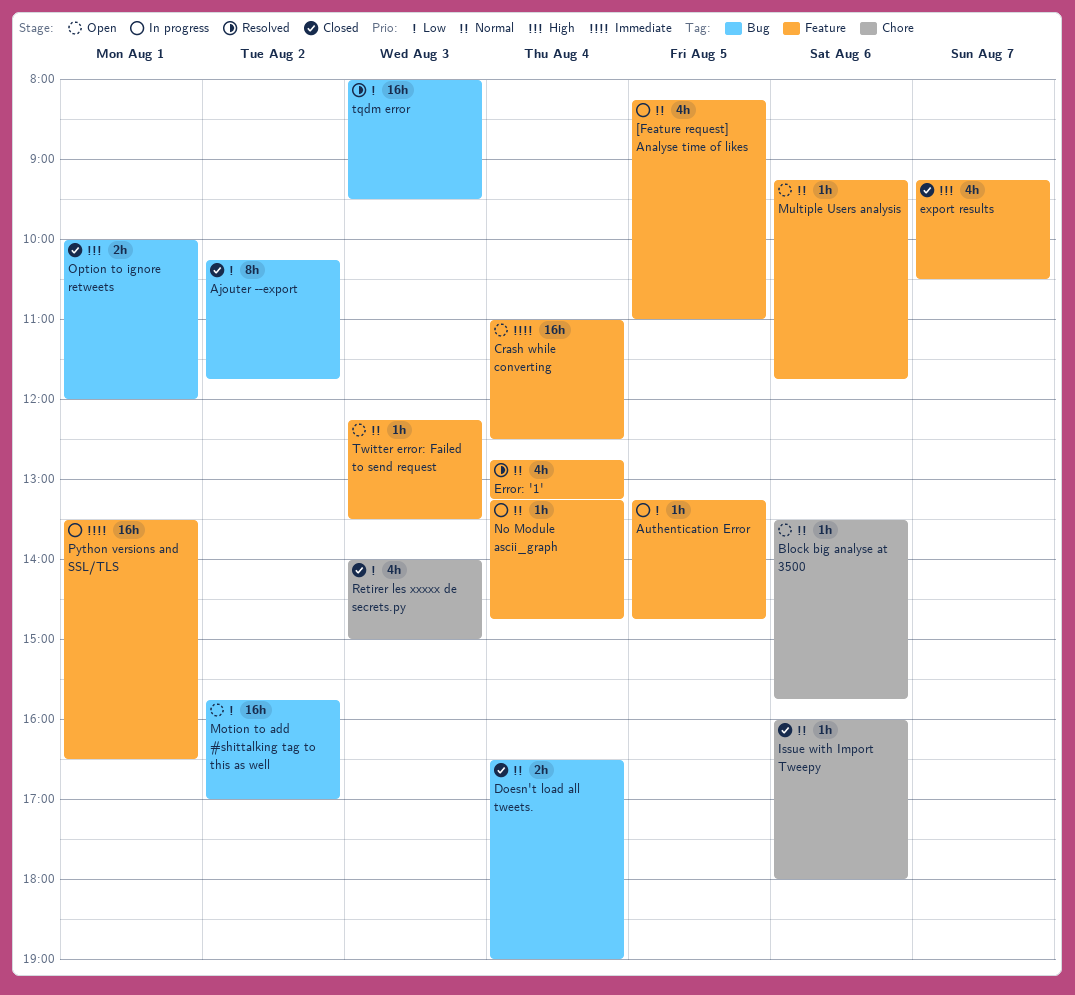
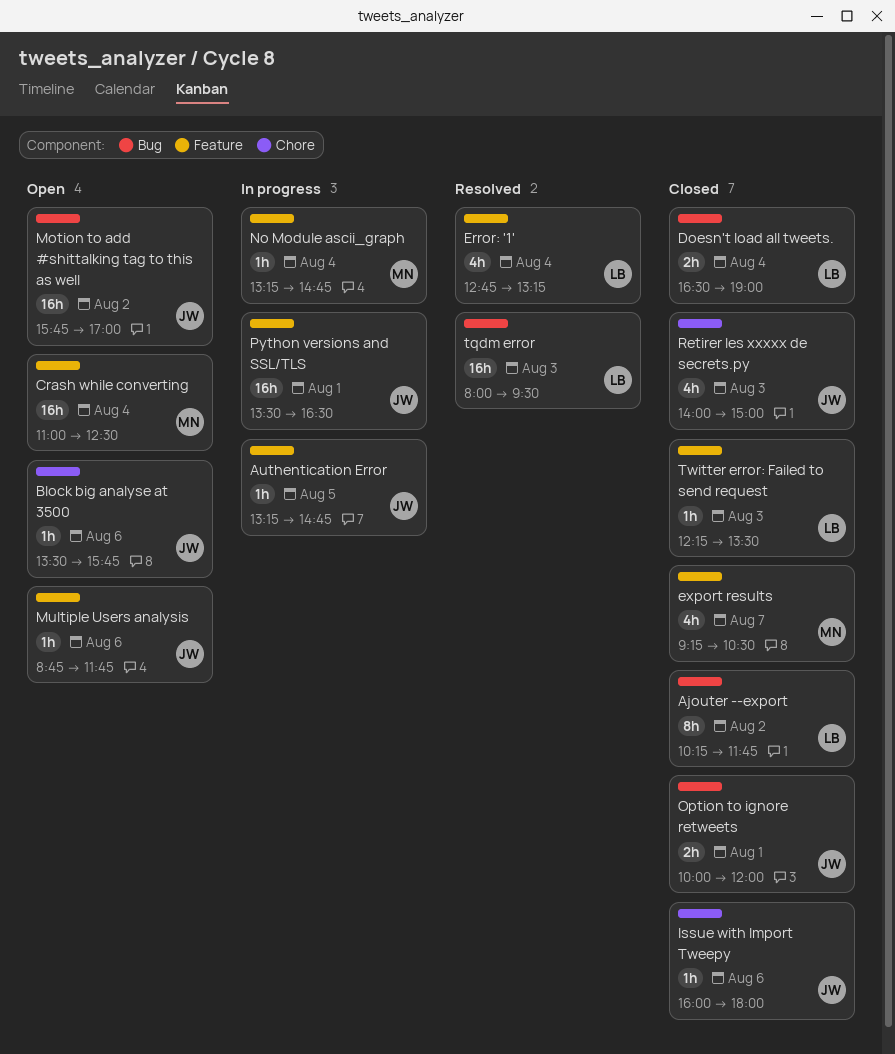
[Feature request] Analyse time of likes: present -> none
Multiple Users analysis, begins: 09:15 -> 08:45
Twitter error: Failed to send request, status: Open -> Closed

